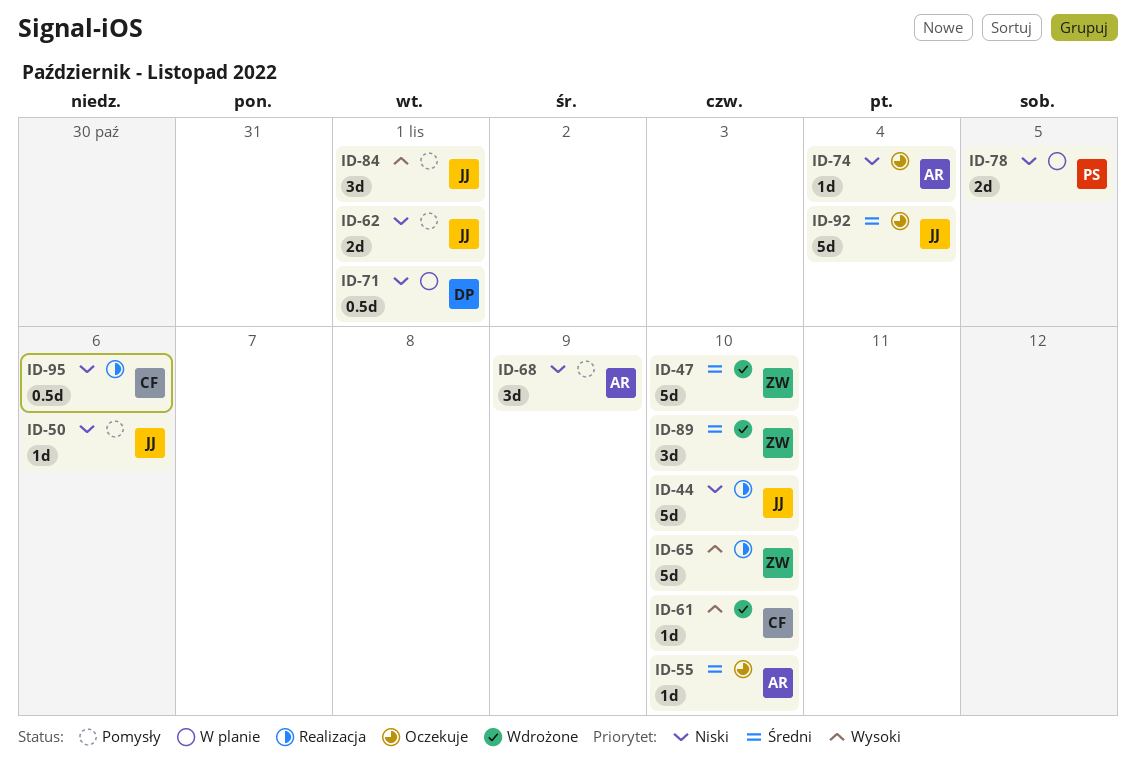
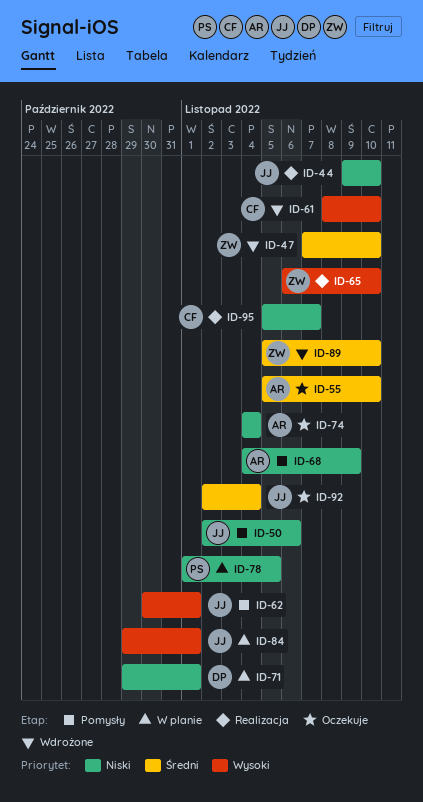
ID-62, priority: Niski -> Wysoki
ID-84, status: Pomysły -> W planie
ID-95, due: Nov 6 -> Nov 7

